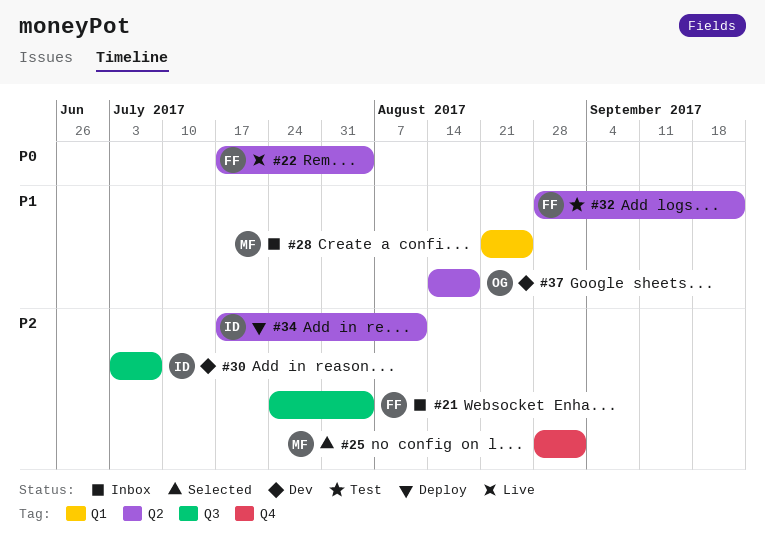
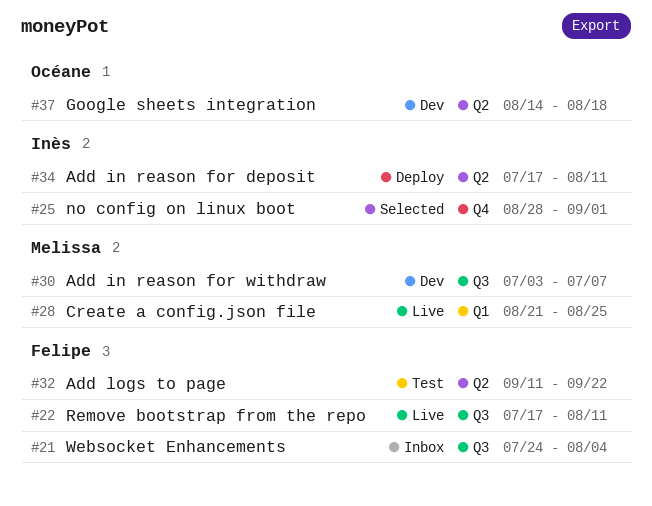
#22, label: Q2 -> Q3
#22, due: Aug 4 -> Aug 11
#25, owner: Melissa -> Inès
#28, status: Inbox -> Live
#30, owner: Inès -> Melissa
#32, start: Aug 28 -> Sep 11

